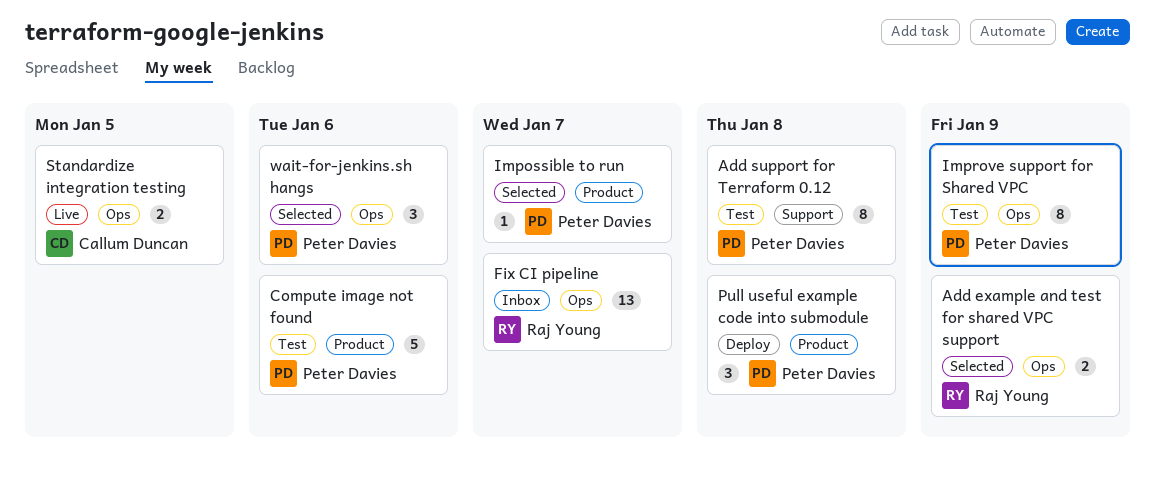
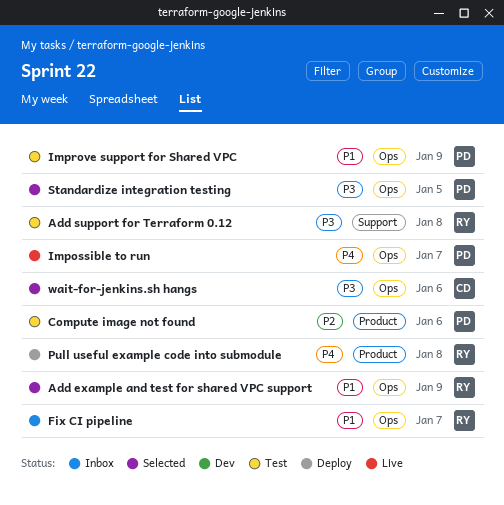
Add support for Terraform 0.12, owner: Peter Davies -> Raj Young
Impossible to run, status: Selected -> Live
Impossible to run, label: Product -> Ops
Pull useful example code into submodule, owner: Peter Davies -> Raj Young
Standardize integration testing, status: Live -> Selected
Standardize integration testing, owner: Callum Duncan -> Peter Davies
wait-for-jenkins.sh hangs, owner: Peter Davies -> Callum Duncan

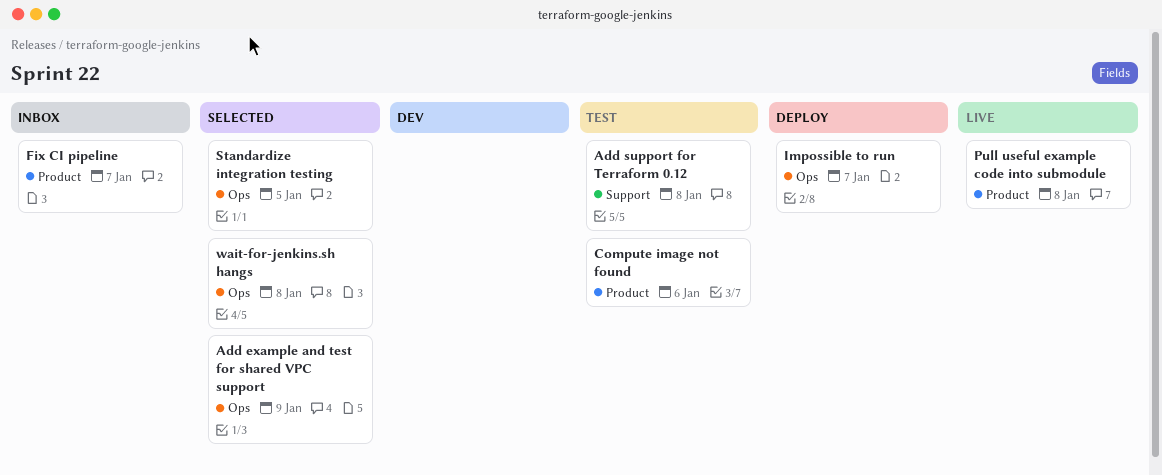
Fix CI pipeline, label: Ops -> Product
Impossible to run, status: Live -> Deploy
Improve support for Shared VPC: present -> none
Pull useful example code into submodule, status: Deploy -> Live
wait-for-jenkins.sh hangs, due: Jan 6 -> Jan 8

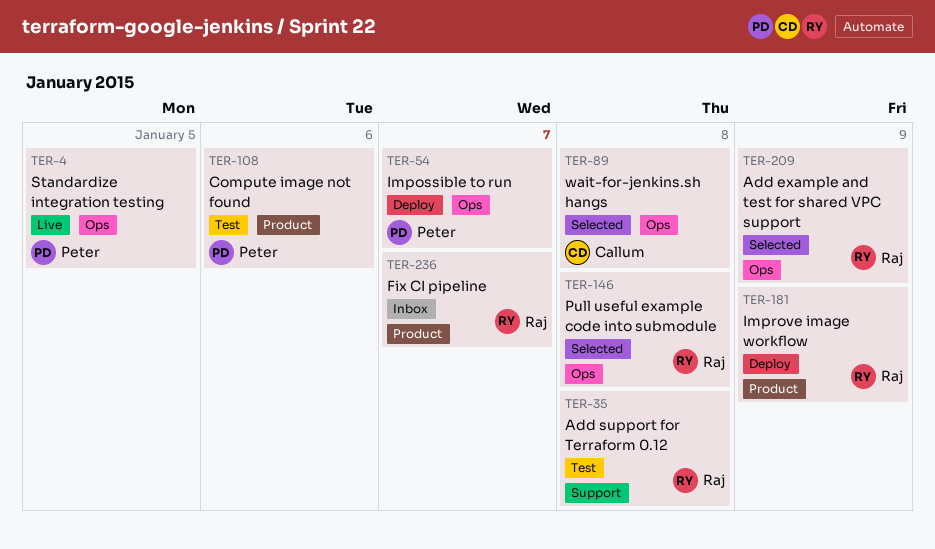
Improve image workflow: none -> present
Pull useful example code into submodule, status: Live -> Selected
Pull useful example code into submodule, label: Product -> Ops
Standardize integration testing, status: Selected -> Live

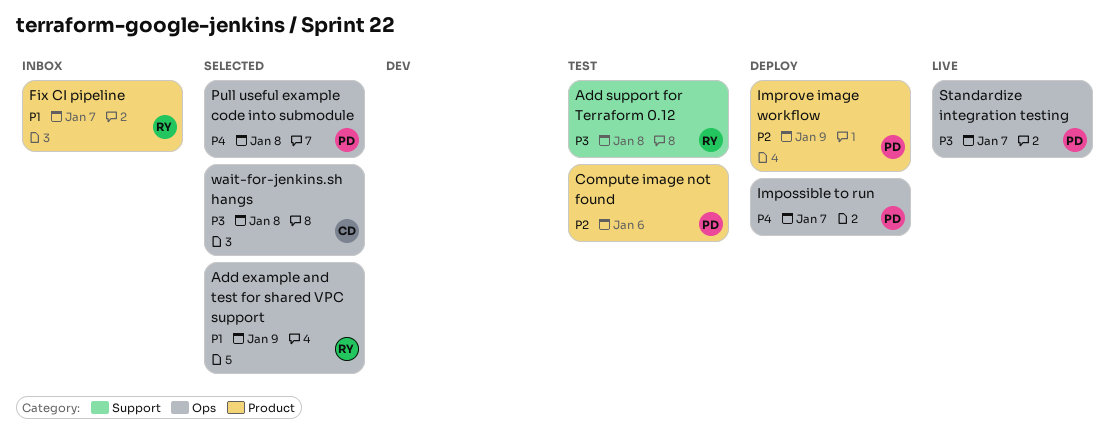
Improve image workflow, owner: Raj -> Peter
Pull useful example code into submodule, owner: Raj -> Peter
Standardize integration testing, due: Jan 5 -> Jan 7

